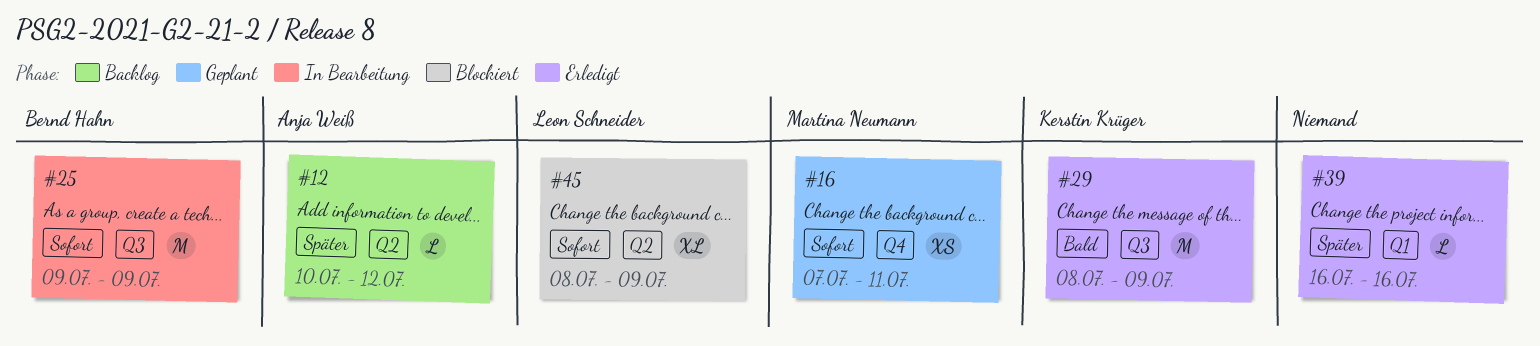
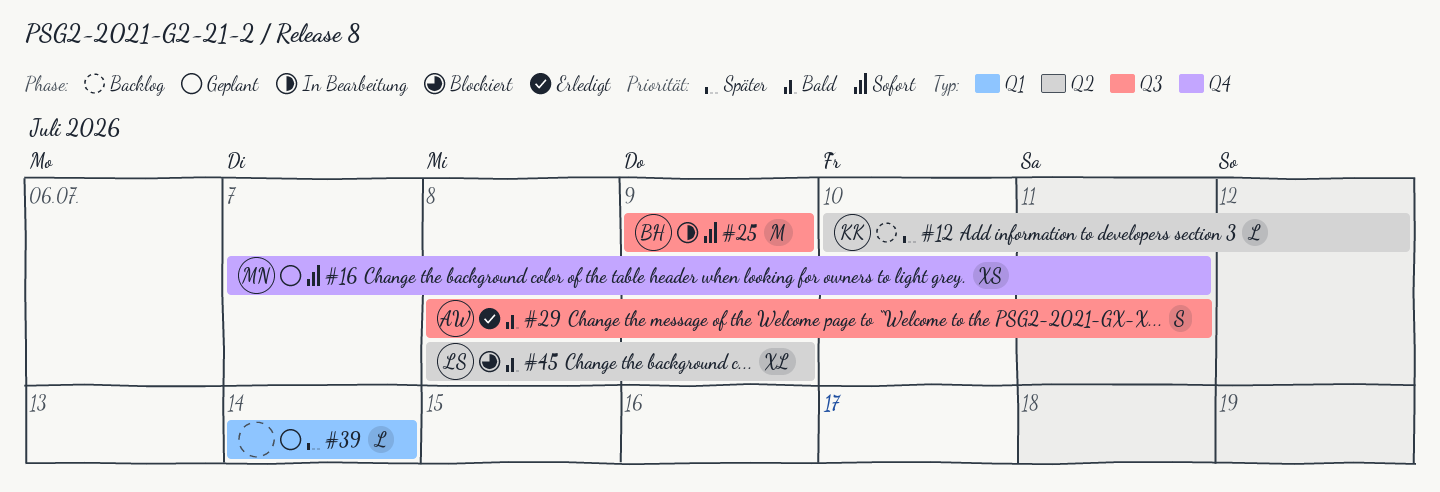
#12, owner: Anja Weiß -> Kerstin Krüger
#29, owner: Kerstin Krüger -> Anja Weiß
#29, estimate: M -> S
#29, due: Jul 9 -> Jul 11
#39, status: Erledigt -> Geplant
#39, start: Jul 16 -> Jul 14
#39, due: Jul 16 -> Jul 14
#45, priority: Sofort -> Bald

